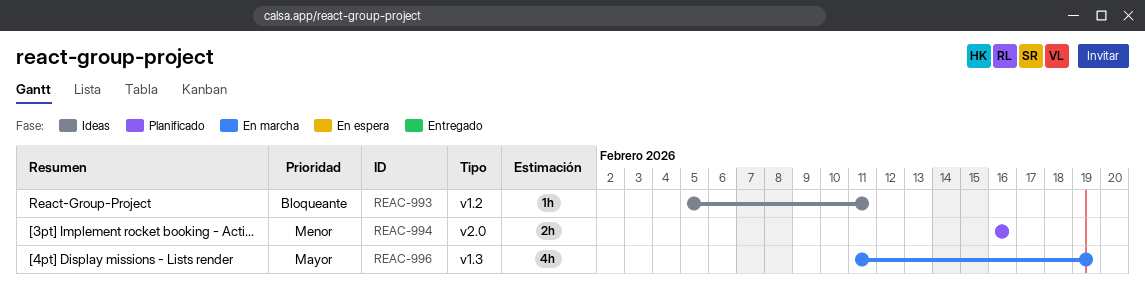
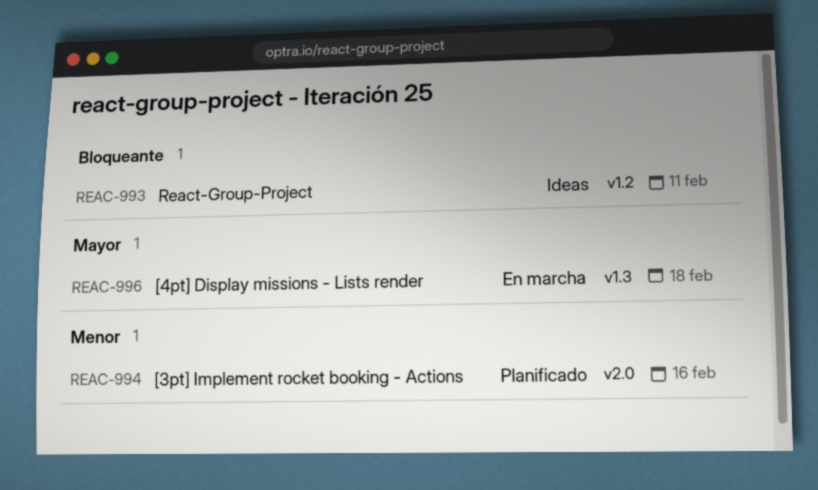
REAC-996, due: Feb 19 -> Feb 18

